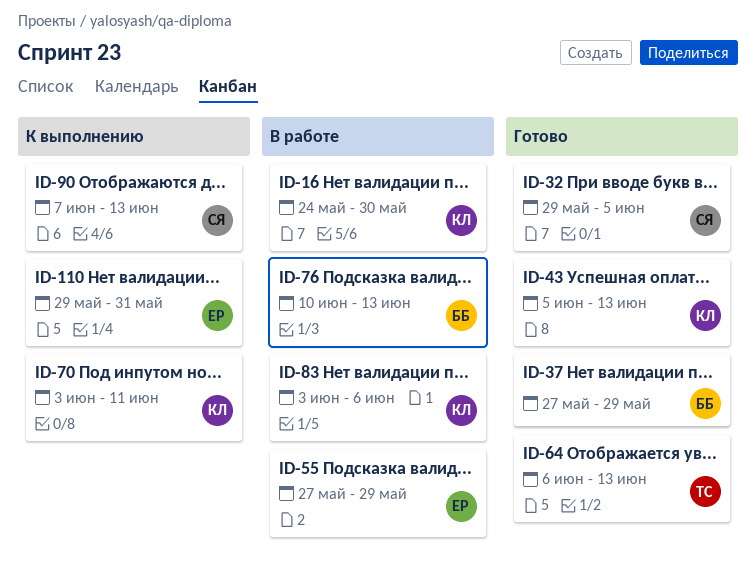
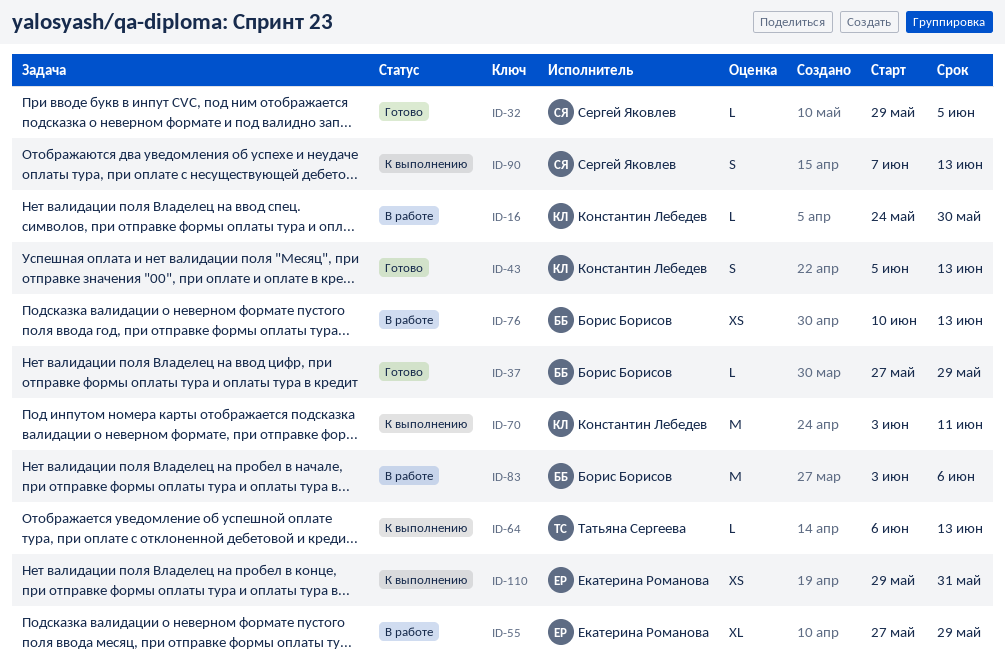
ID-64, status: Готово -> К выполнению
ID-83, owner: Константин Лебедев -> Борис Борисов

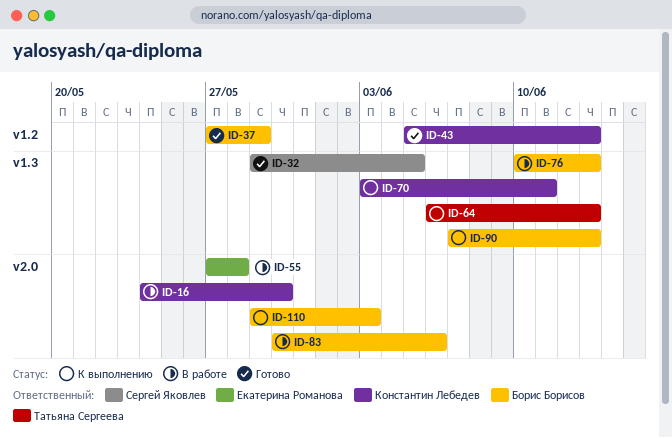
ID-55, due: May 29 -> May 28
ID-83, start: Jun 3 -> May 30
ID-90, owner: Сергей Яковлев -> Борис Борисов
ID-110, owner: Екатерина Романова -> Борис Борисов
ID-110, due: May 31 -> Jun 3

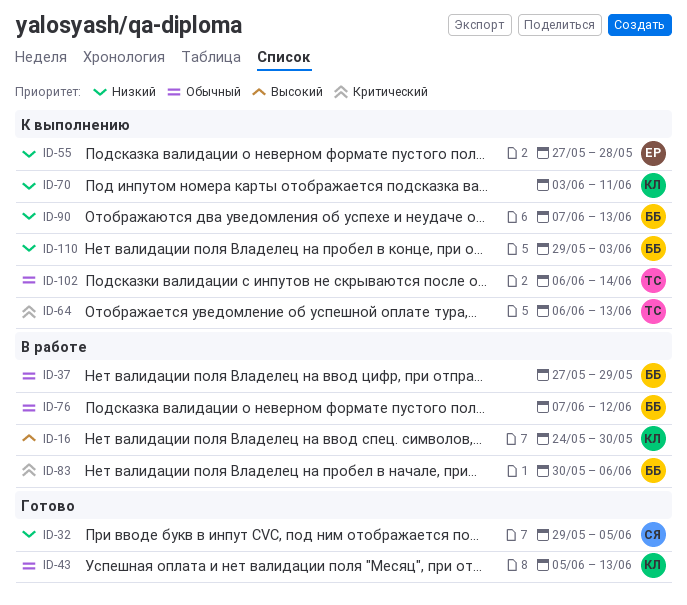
ID-37, status: Готово -> В работе
ID-55, status: В работе -> К выполнению
ID-76, start: Jun 10 -> Jun 7
ID-76, due: Jun 13 -> Jun 12
ID-102: none -> present

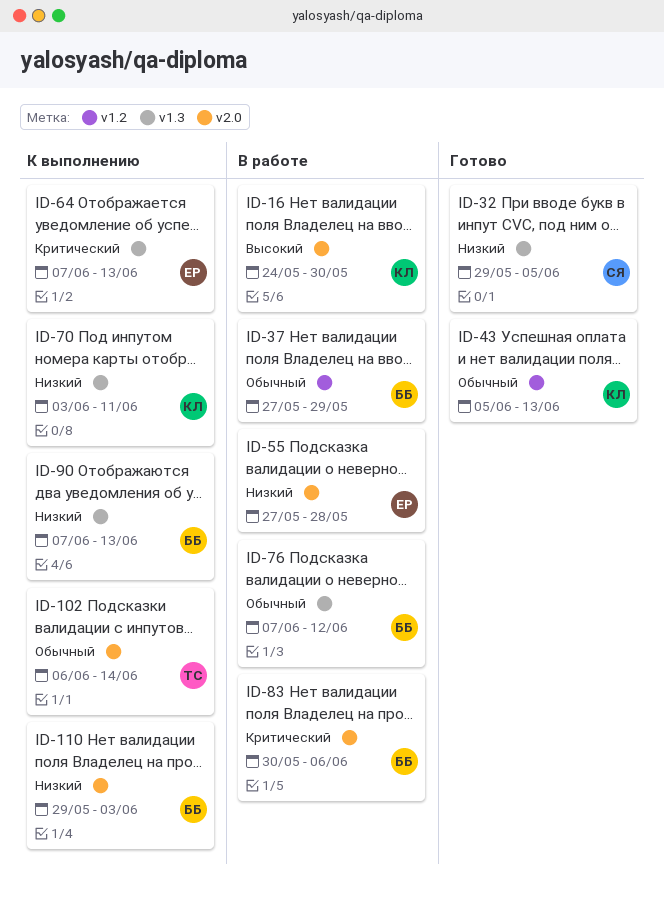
ID-55, status: К выполнению -> В работе
ID-64, owner: ТС -> ЕР
ID-64, start: Jun 6 -> Jun 7

